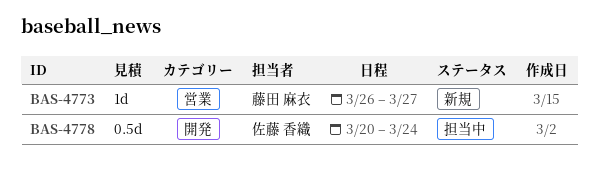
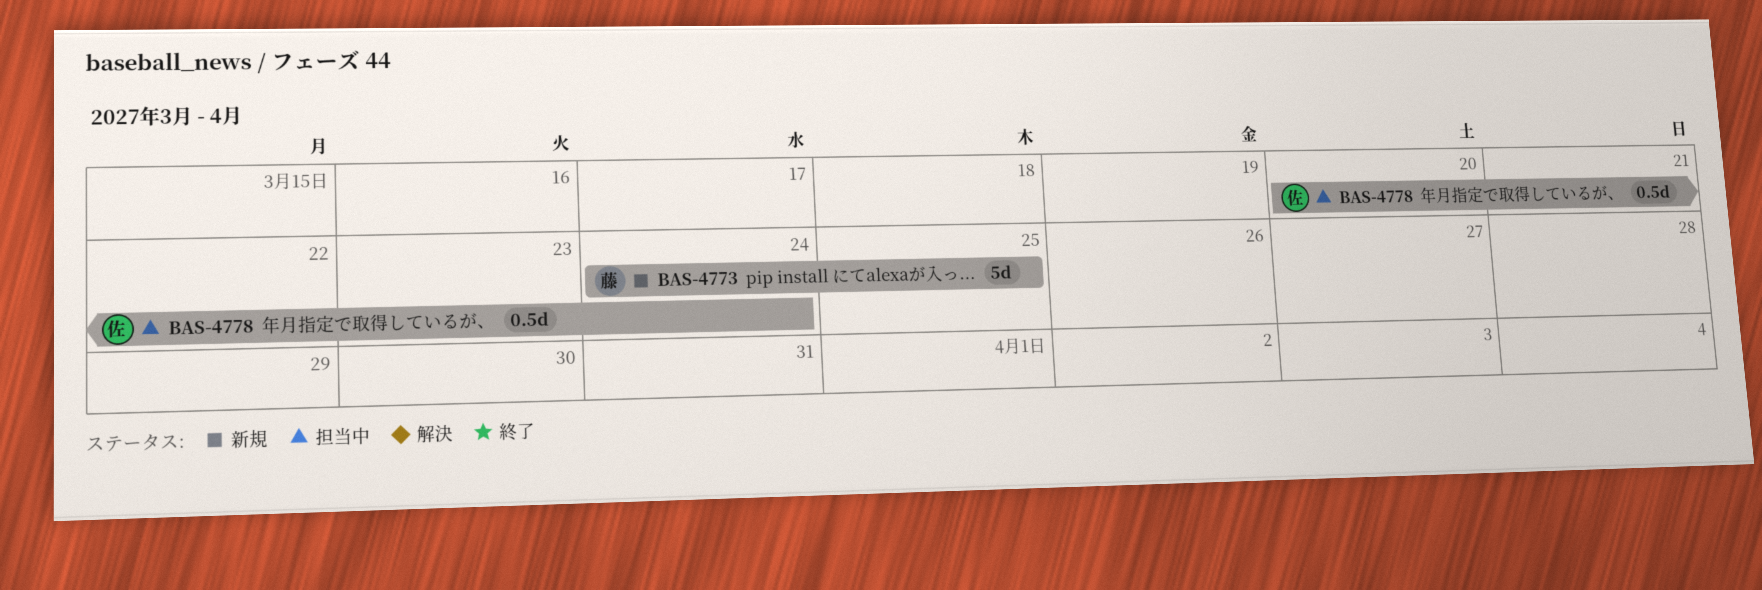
BAS-4773, estimate: 1d -> 5d
BAS-4773, start: Mar 26 -> Mar 24
BAS-4773, due: Mar 27 -> Mar 25

